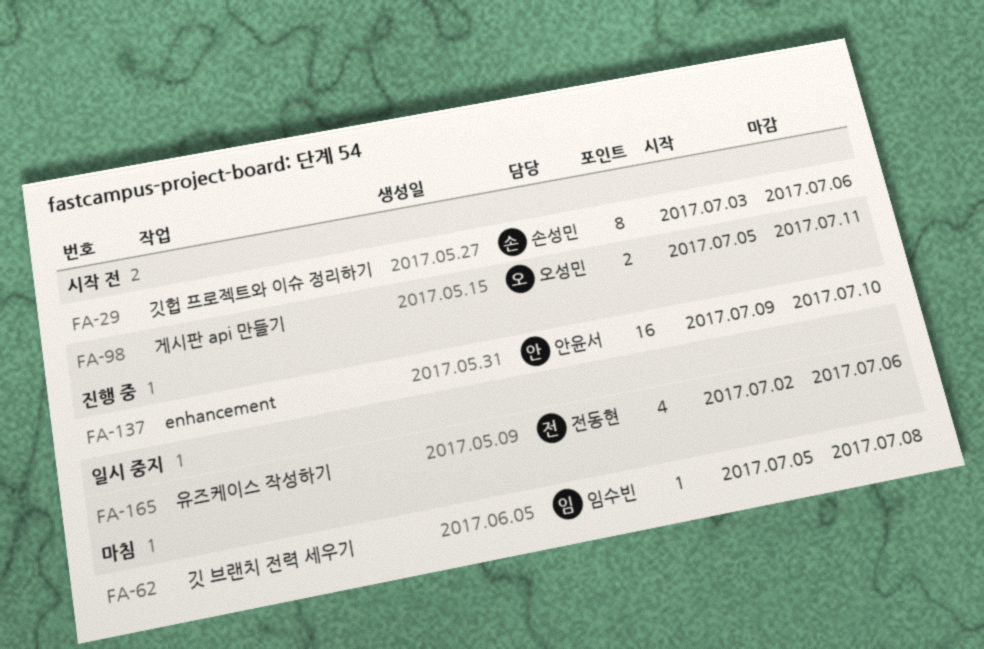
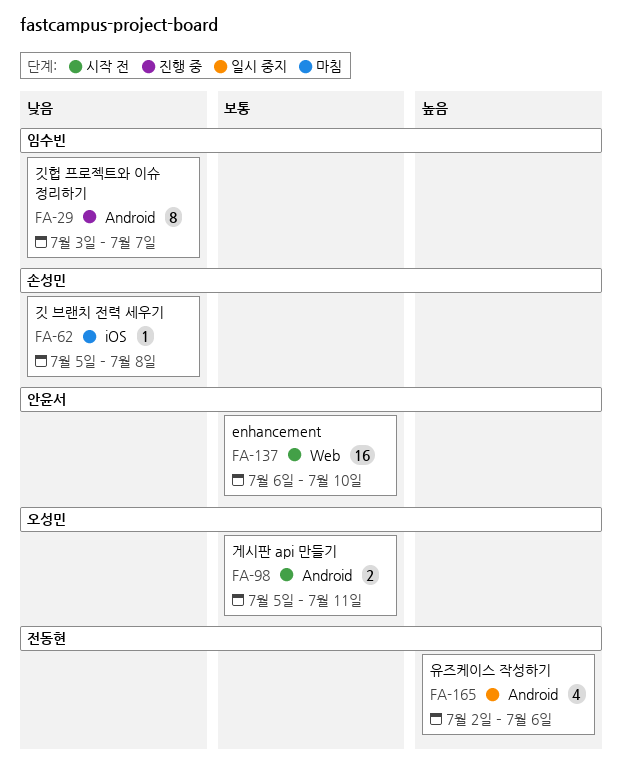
FA-29, status: 시작 전 -> 진행 중
FA-29, owner: 손성민 -> 임수빈
FA-29, due: Jul 6 -> Jul 7
FA-62, owner: 임수빈 -> 손성민
FA-137, status: 진행 중 -> 시작 전
FA-137, start: Jul 9 -> Jul 6

